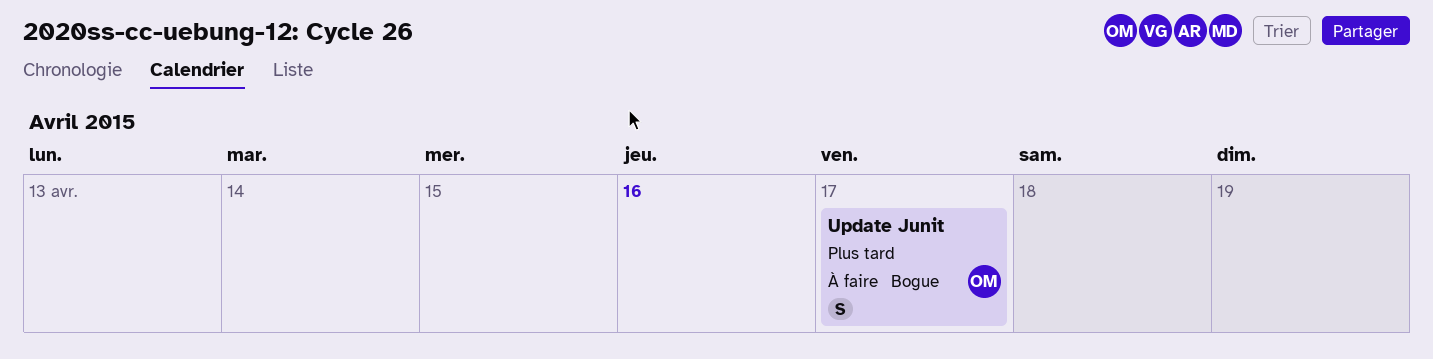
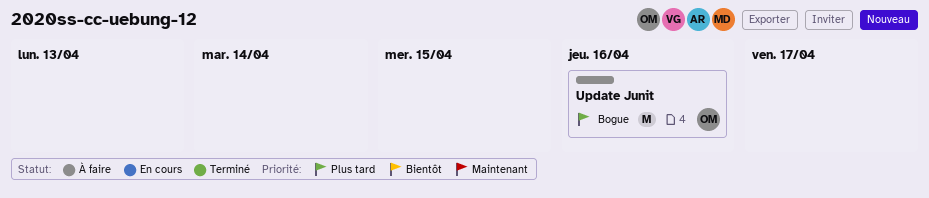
Update Junit, estimate: S -> M
Update Junit, due: Apr 17 -> Apr 16

